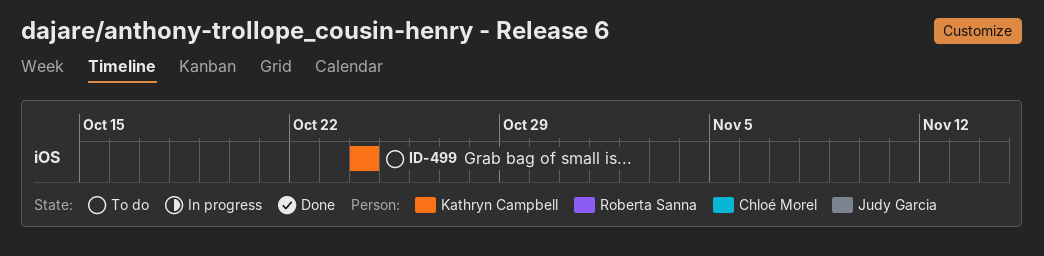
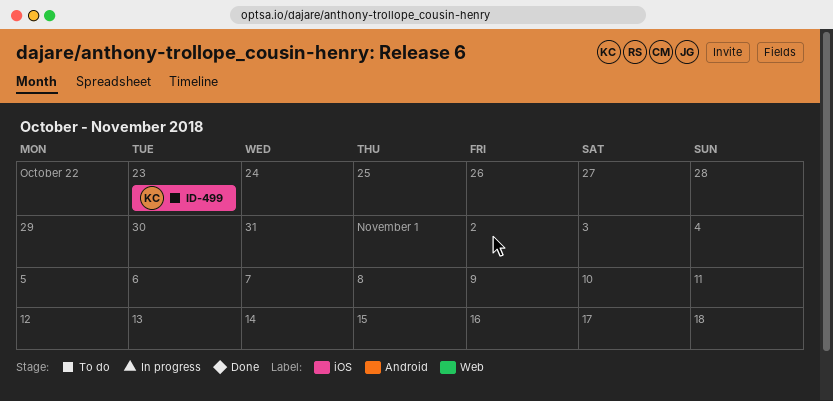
ID-499, start: Oct 24 -> Oct 23
ID-499, due: Oct 24 -> Oct 23

